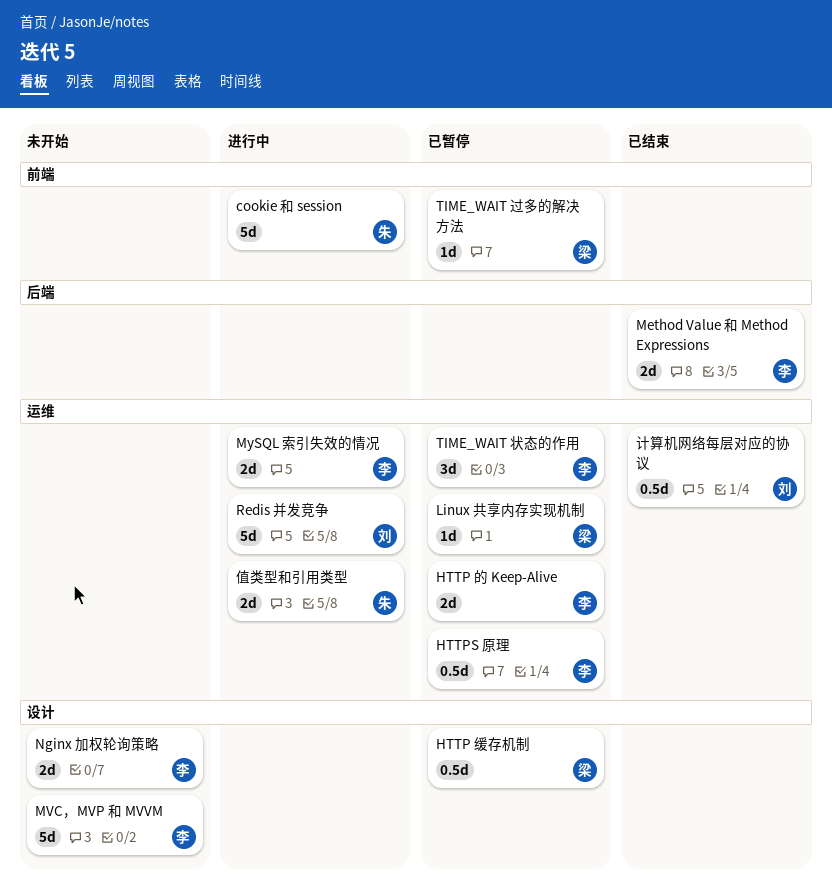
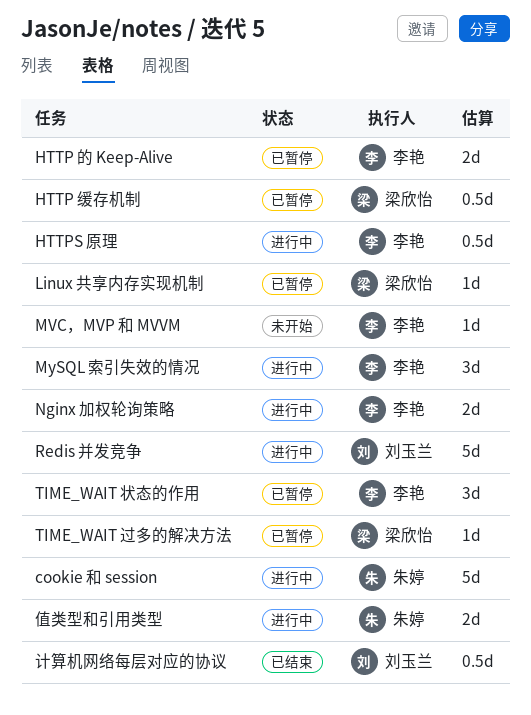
HTTPS 原理, status: 已暂停 -> 进行中
Method Value 和 Method Expressions: present -> none
MVC，MVP 和 MVVM, estimate: 5d -> 1d
MySQL 索引失效的情况, estimate: 2d -> 3d
Nginx 加权轮询策略, status: 未开始 -> 进行中

